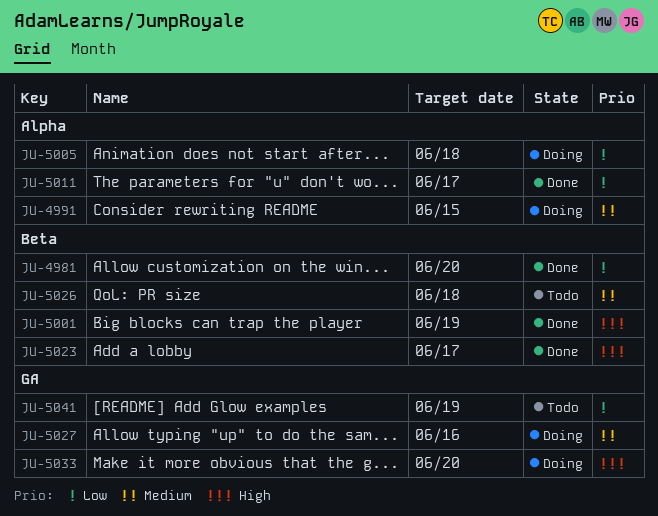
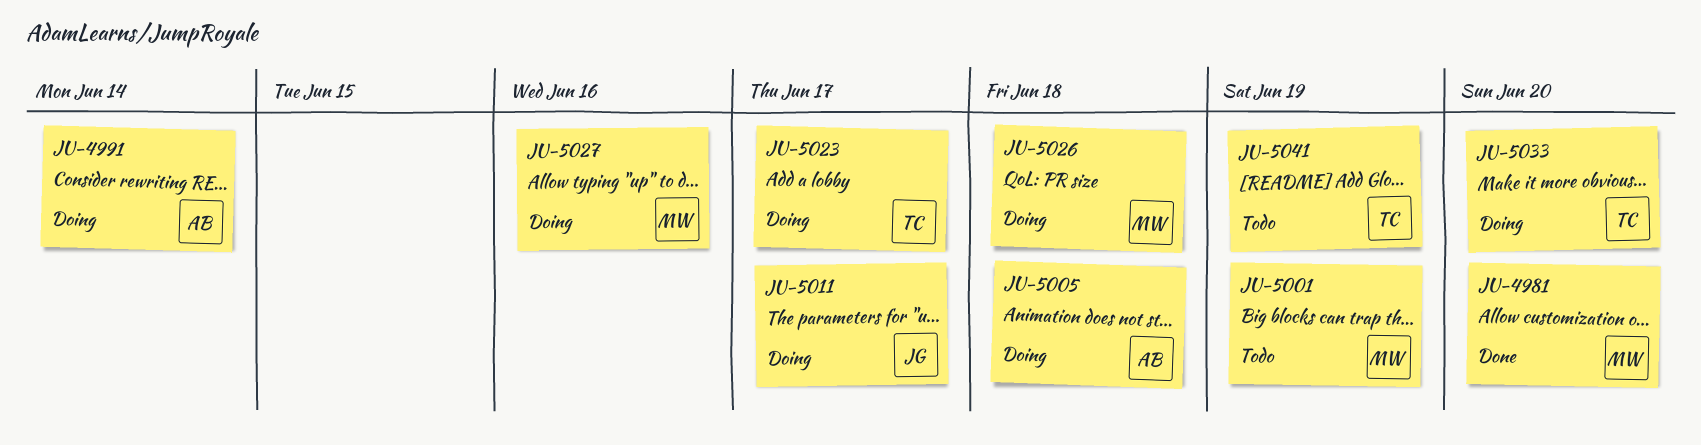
JU-4991, due: Jun 15 -> Jun 14
JU-5001, status: Done -> Todo
JU-5011, status: Done -> Doing
JU-5023, status: Done -> Doing
JU-5026, status: Todo -> Doing

